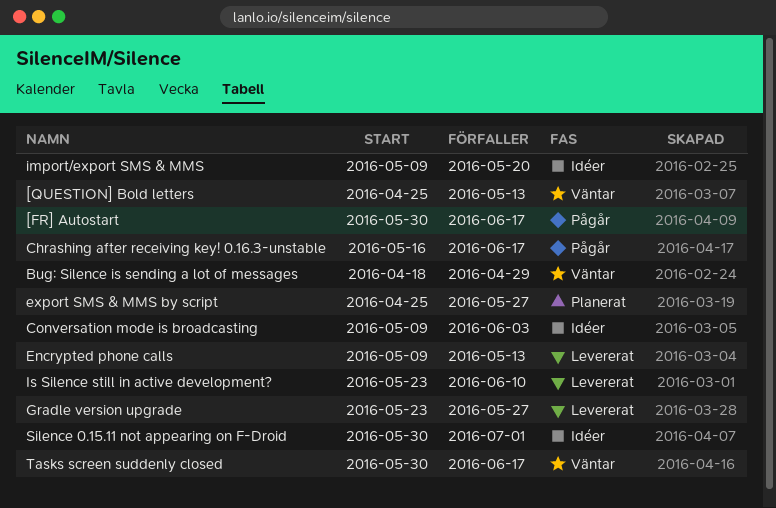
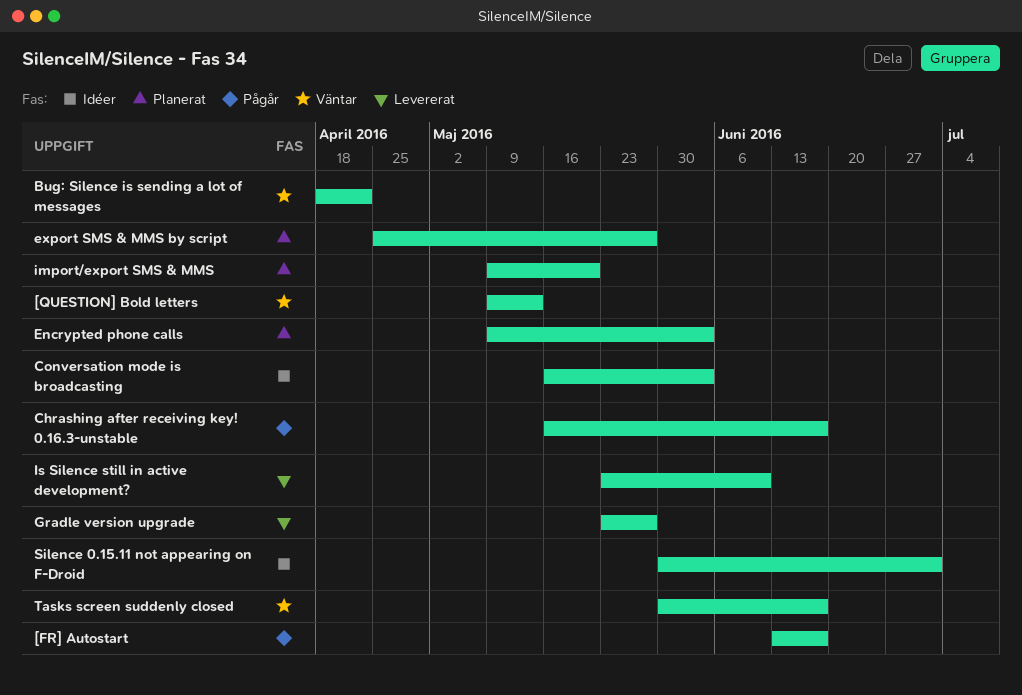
[FR] Autostart, start: May 30 -> Jun 13
[QUESTION] Bold letters, start: Apr 25 -> May 9
Bug: Silence is sending a lot of messages, due: Apr 29 -> Apr 22
Conversation mode is broadcasting, start: May 9 -> May 16
Encrypted phone calls, status: Levererat -> Planerat
Encrypted phone calls, due: May 13 -> Jun 3
import/export SMS & MMS, status: Idéer -> Planerat

